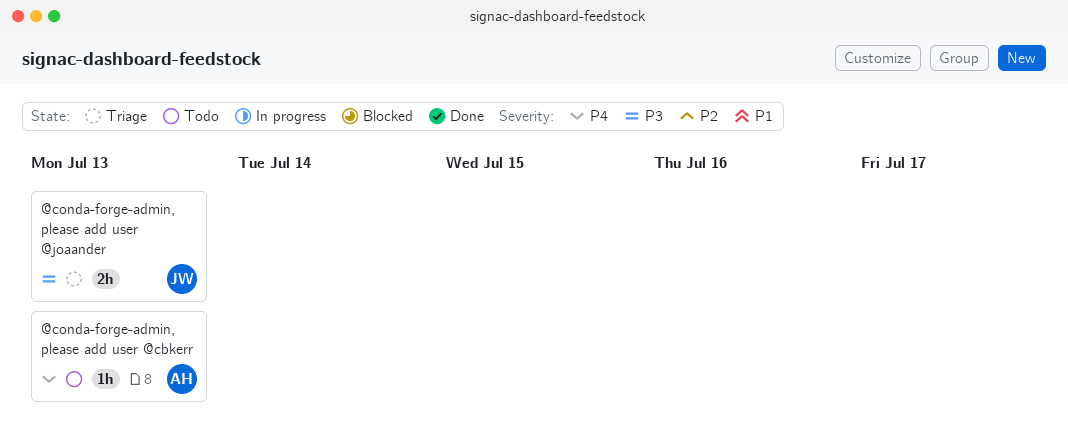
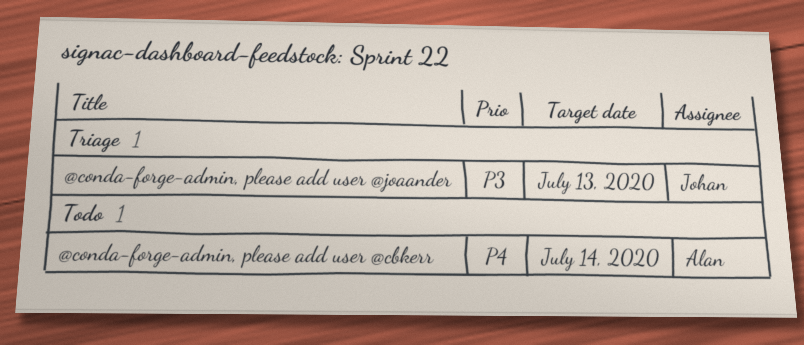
@conda-forge-admin, please add user @cbkerr, due: Jul 13 -> Jul 14

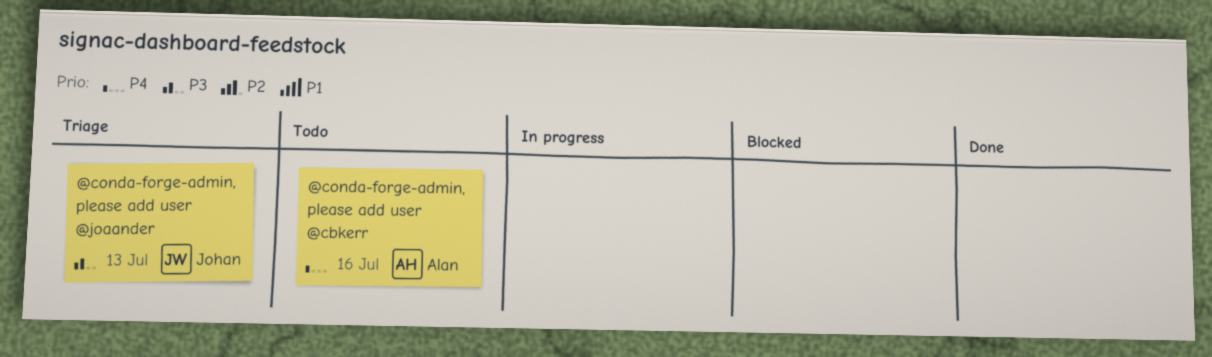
@conda-forge-admin, please add user @cbkerr, due: Jul 14 -> Jul 16

